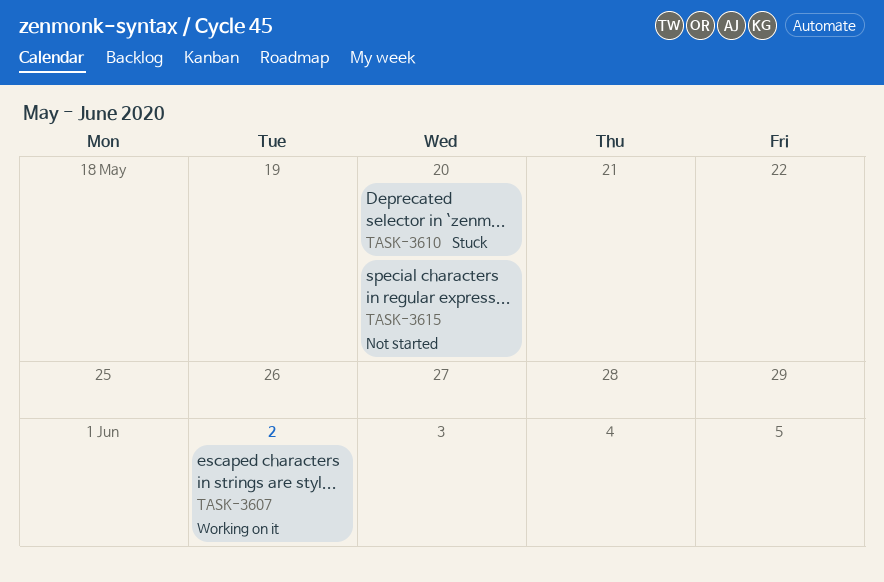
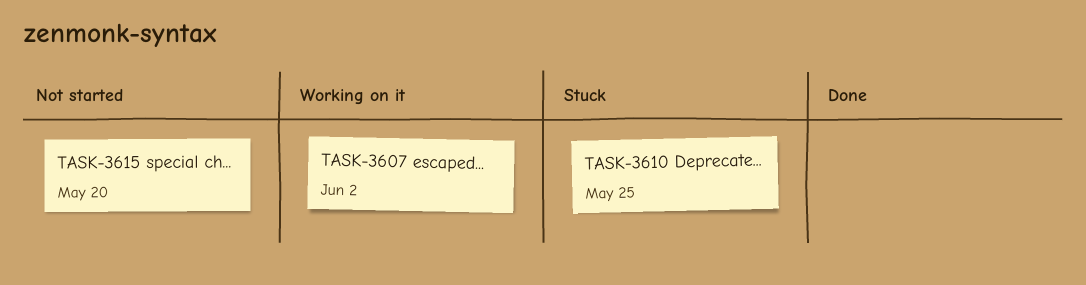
TASK-3610, due: May 20 -> May 25

